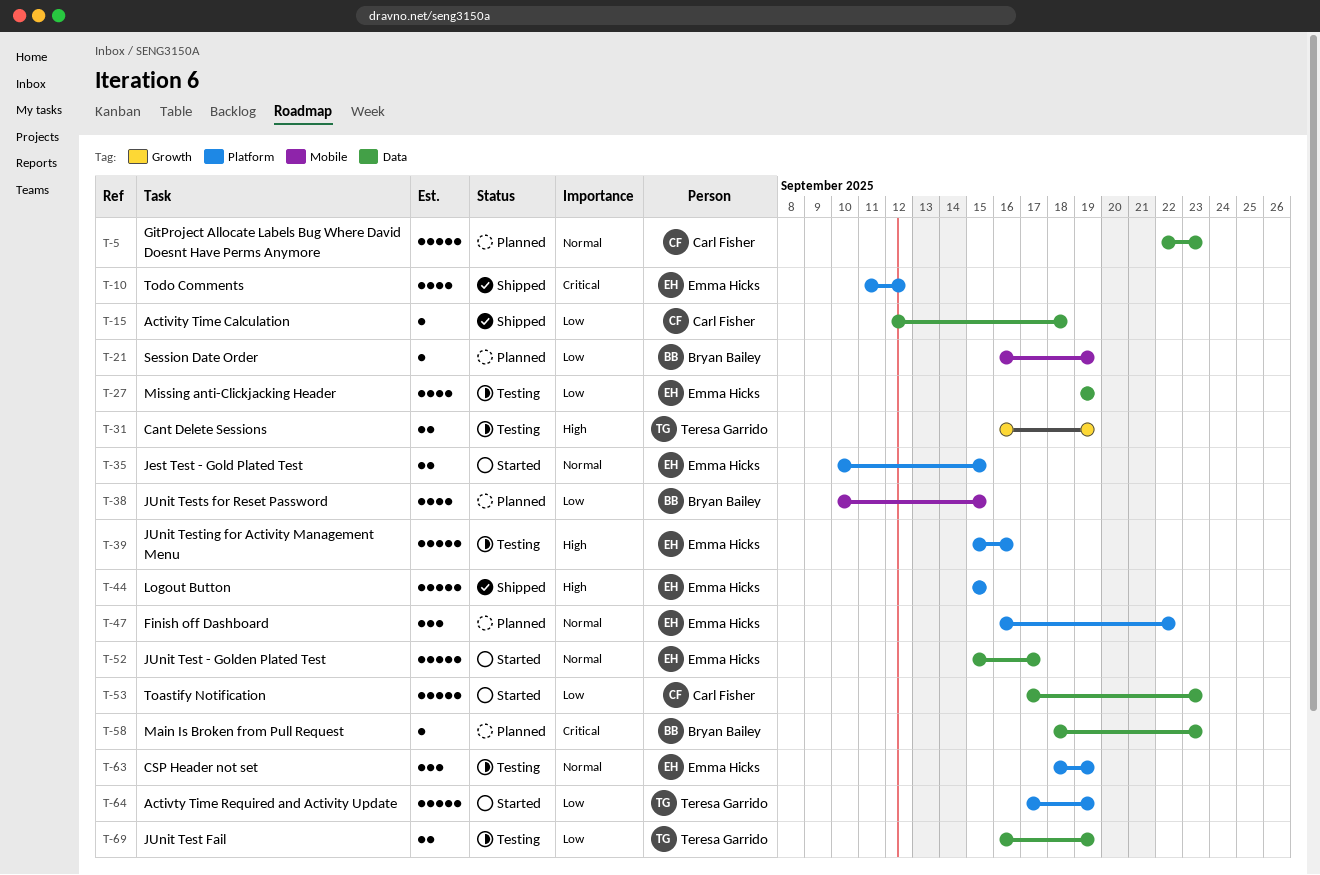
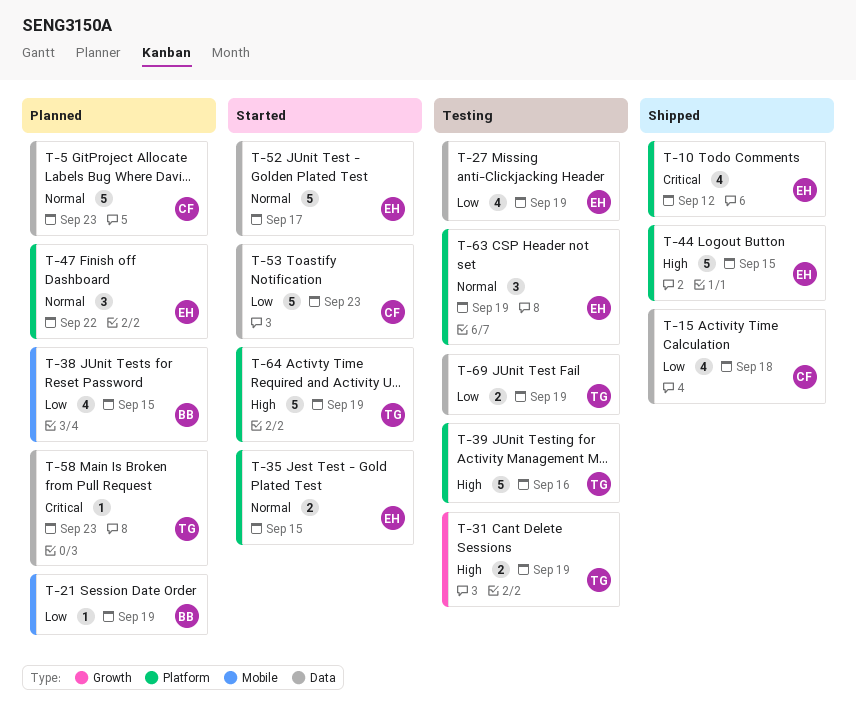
T-15, estimate: 1 -> 4
T-39, owner: Emma Hicks -> Teresa Garrido
T-58, owner: Bryan Bailey -> Teresa Garrido
T-64, priority: Low -> High

